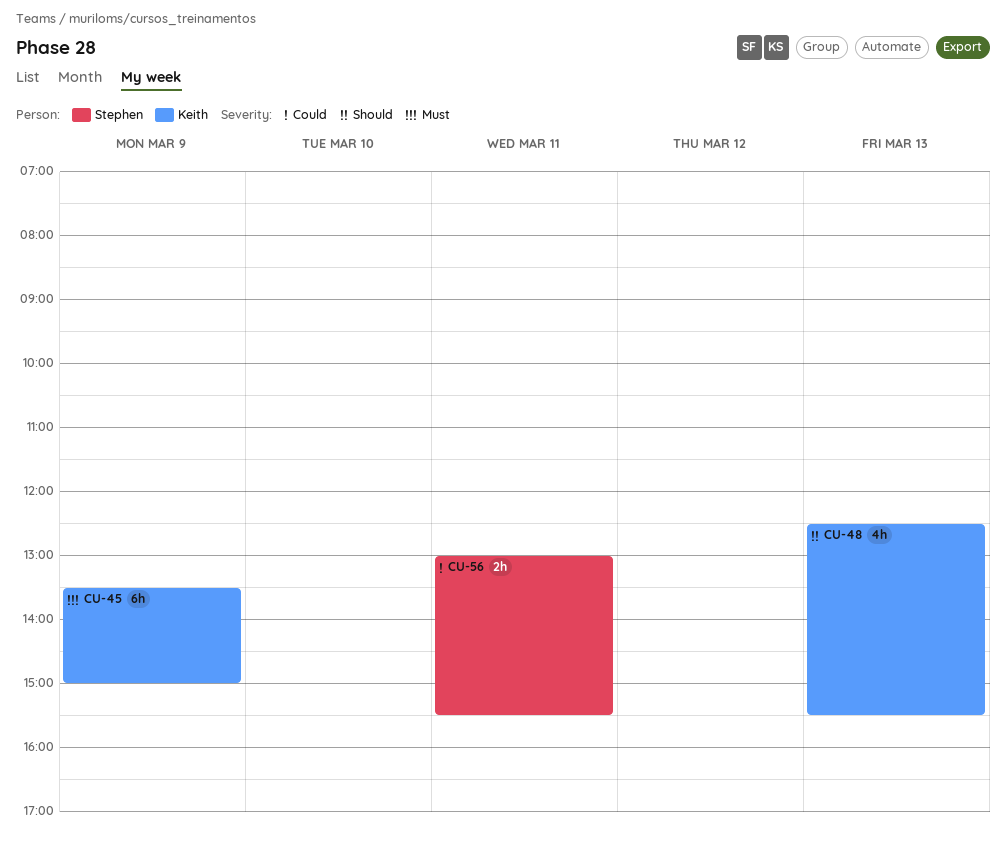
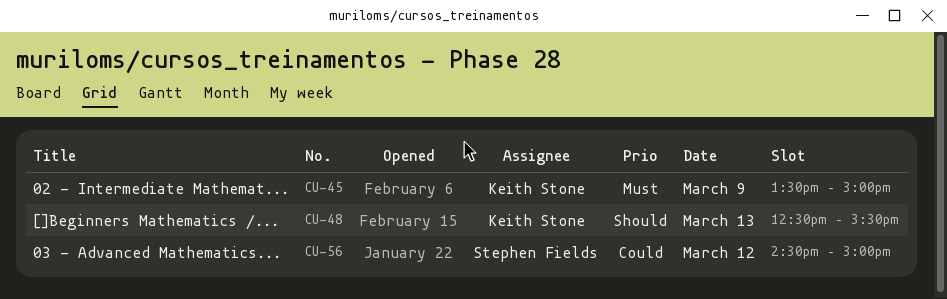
CU-56, day: Mar 11 -> Mar 12
CU-56, begins: 13:00 -> 14:30
CU-56, ends: 15:30 -> 15:00

